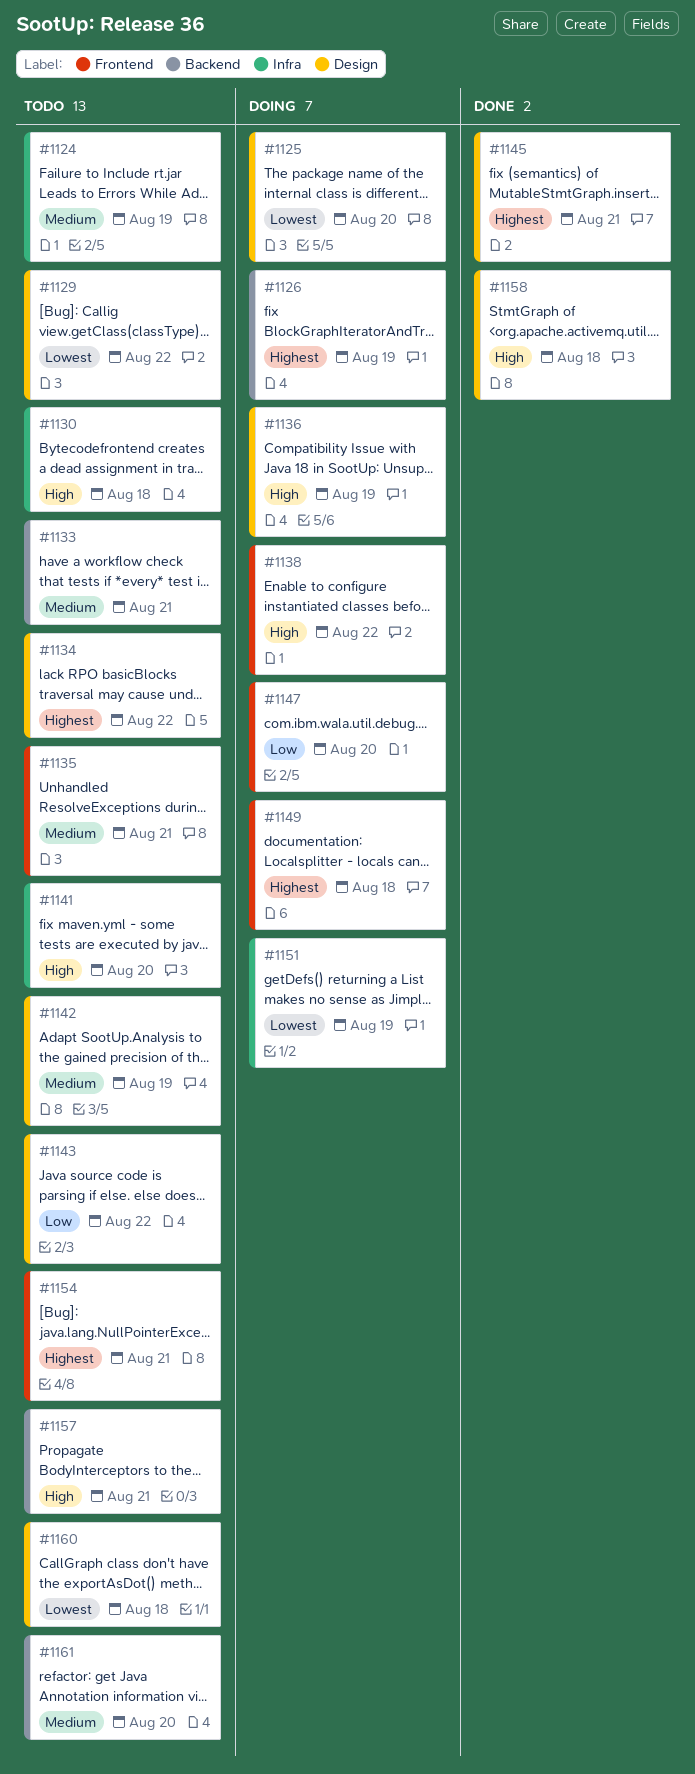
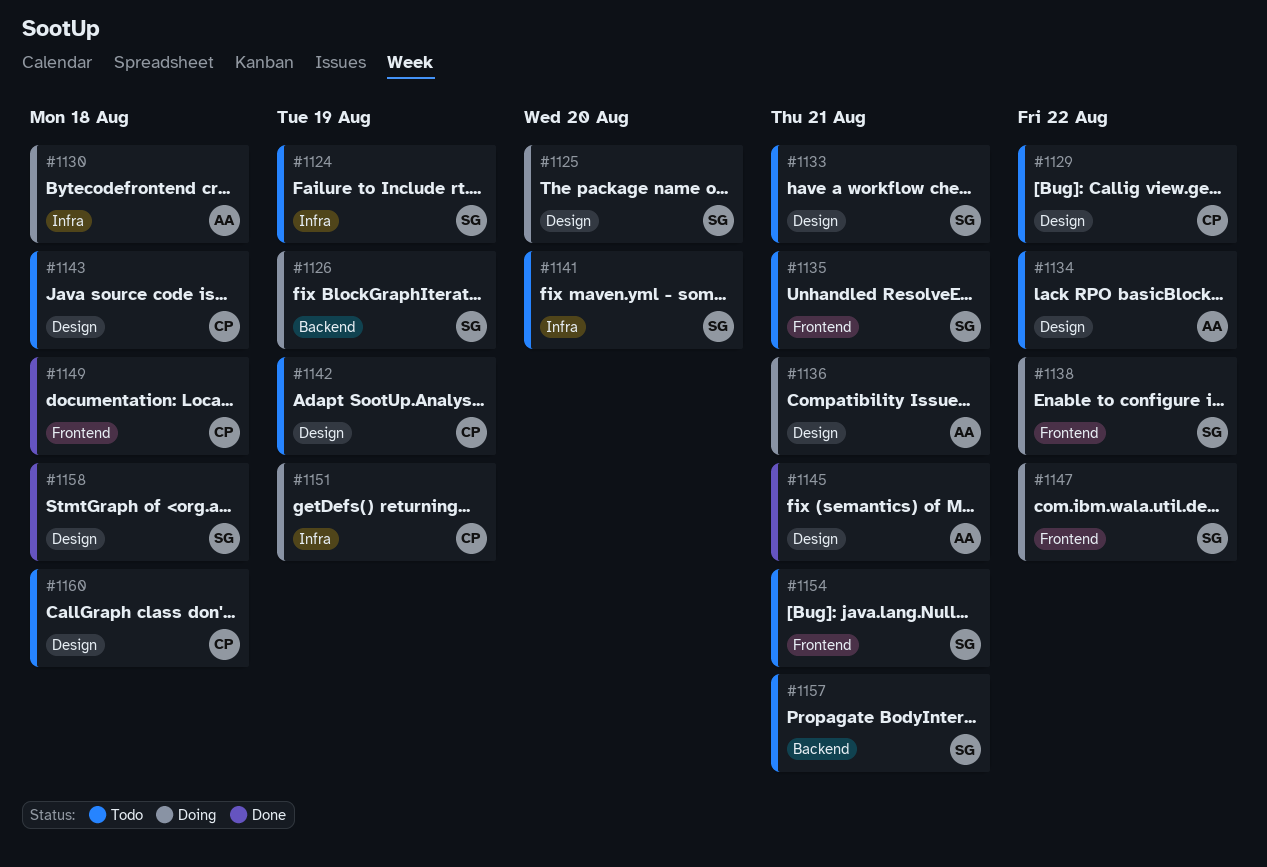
#1130, status: Todo -> Doing
#1133, label: Backend -> Design
#1136, due: Aug 19 -> Aug 21
#1143, due: Aug 22 -> Aug 18
#1147, due: Aug 20 -> Aug 22
#1149, status: Doing -> Done
#1161: present -> none

